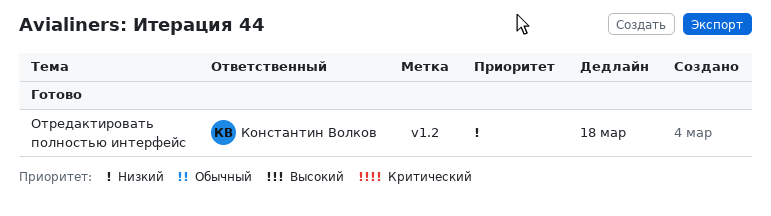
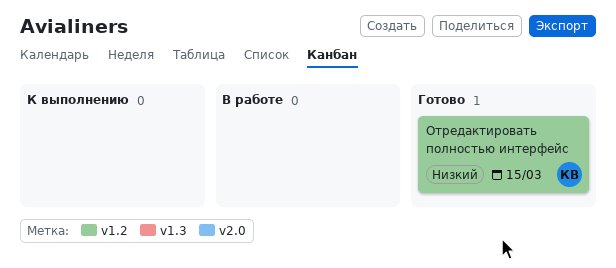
Отредактировать полностью интерфейс, due: Mar 18 -> Mar 15

